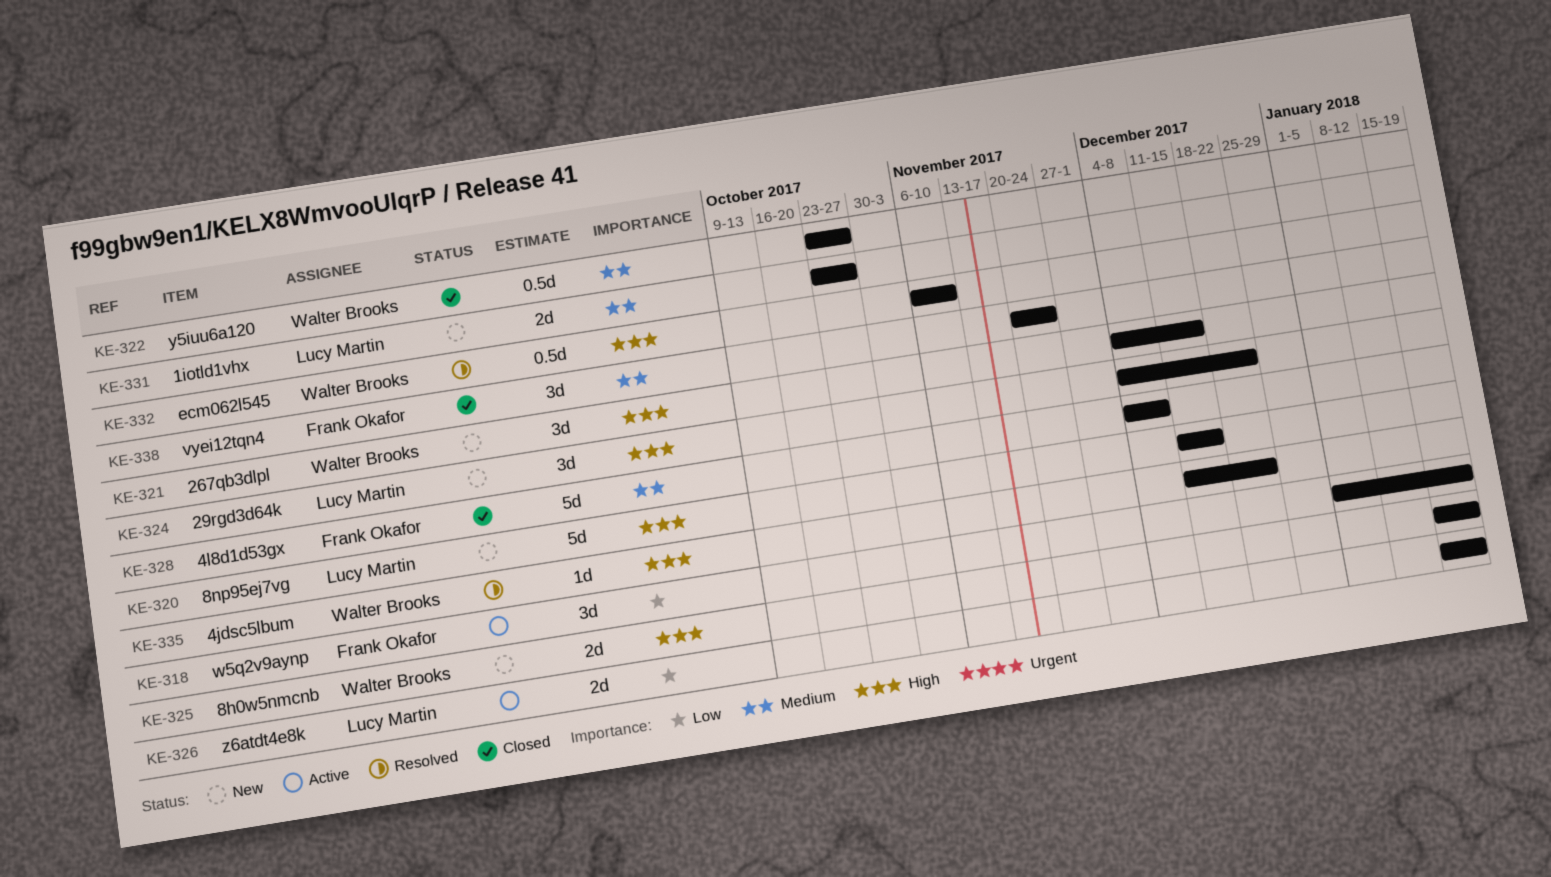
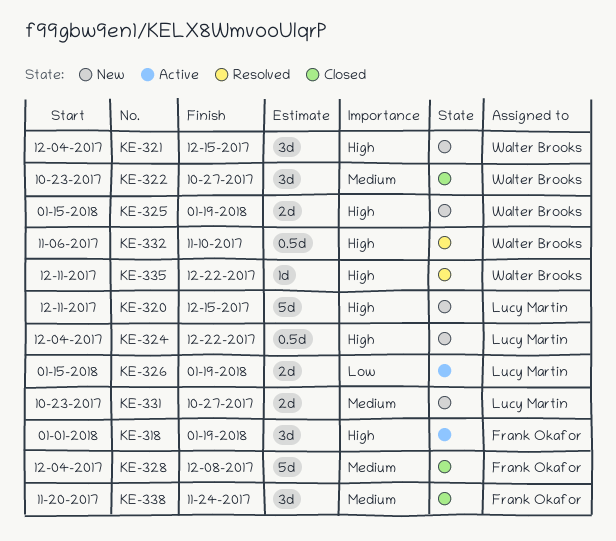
KE-318, priority: Low -> High
KE-322, estimate: 0.5d -> 3d
KE-324, estimate: 3d -> 0.5d

